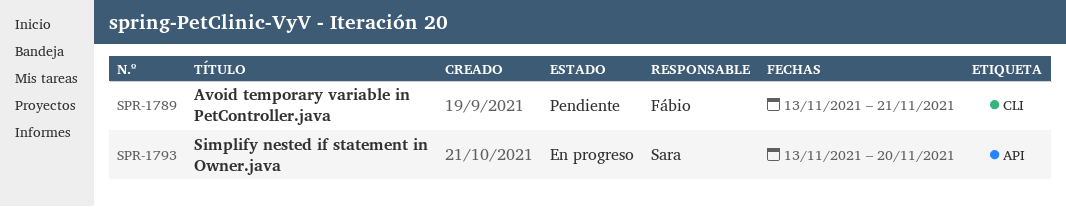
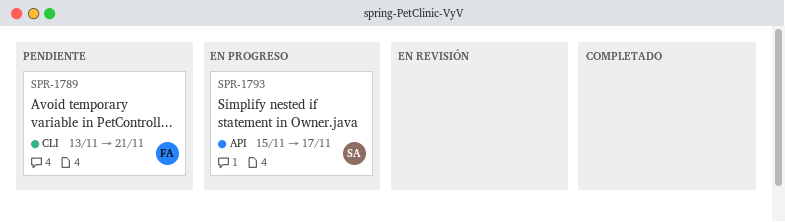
SPR-1793, start: Nov 13 -> Nov 15
SPR-1793, due: Nov 20 -> Nov 17

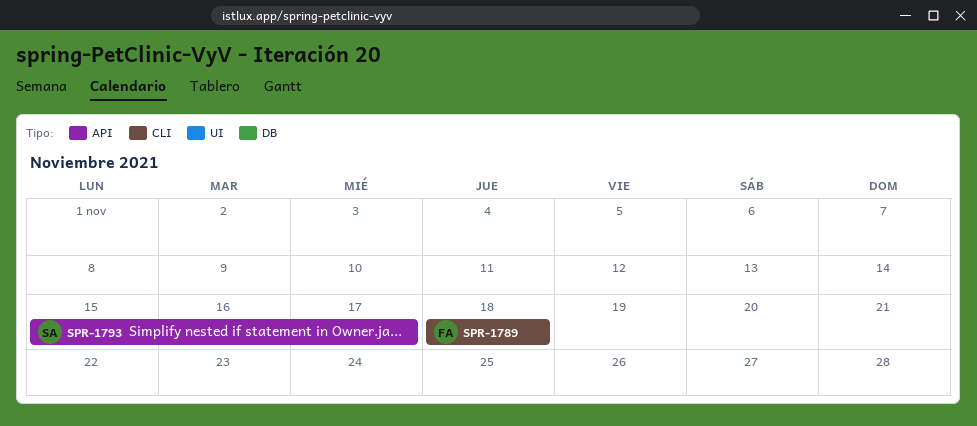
SPR-1789, start: Nov 13 -> Nov 18
SPR-1789, due: Nov 21 -> Nov 18

